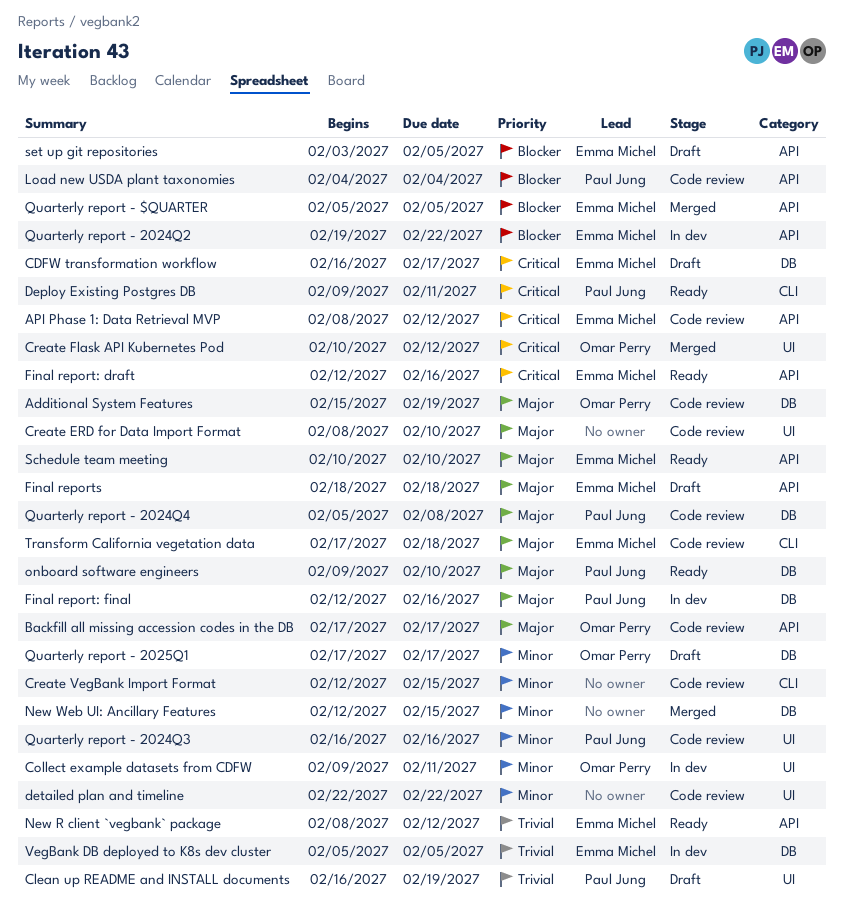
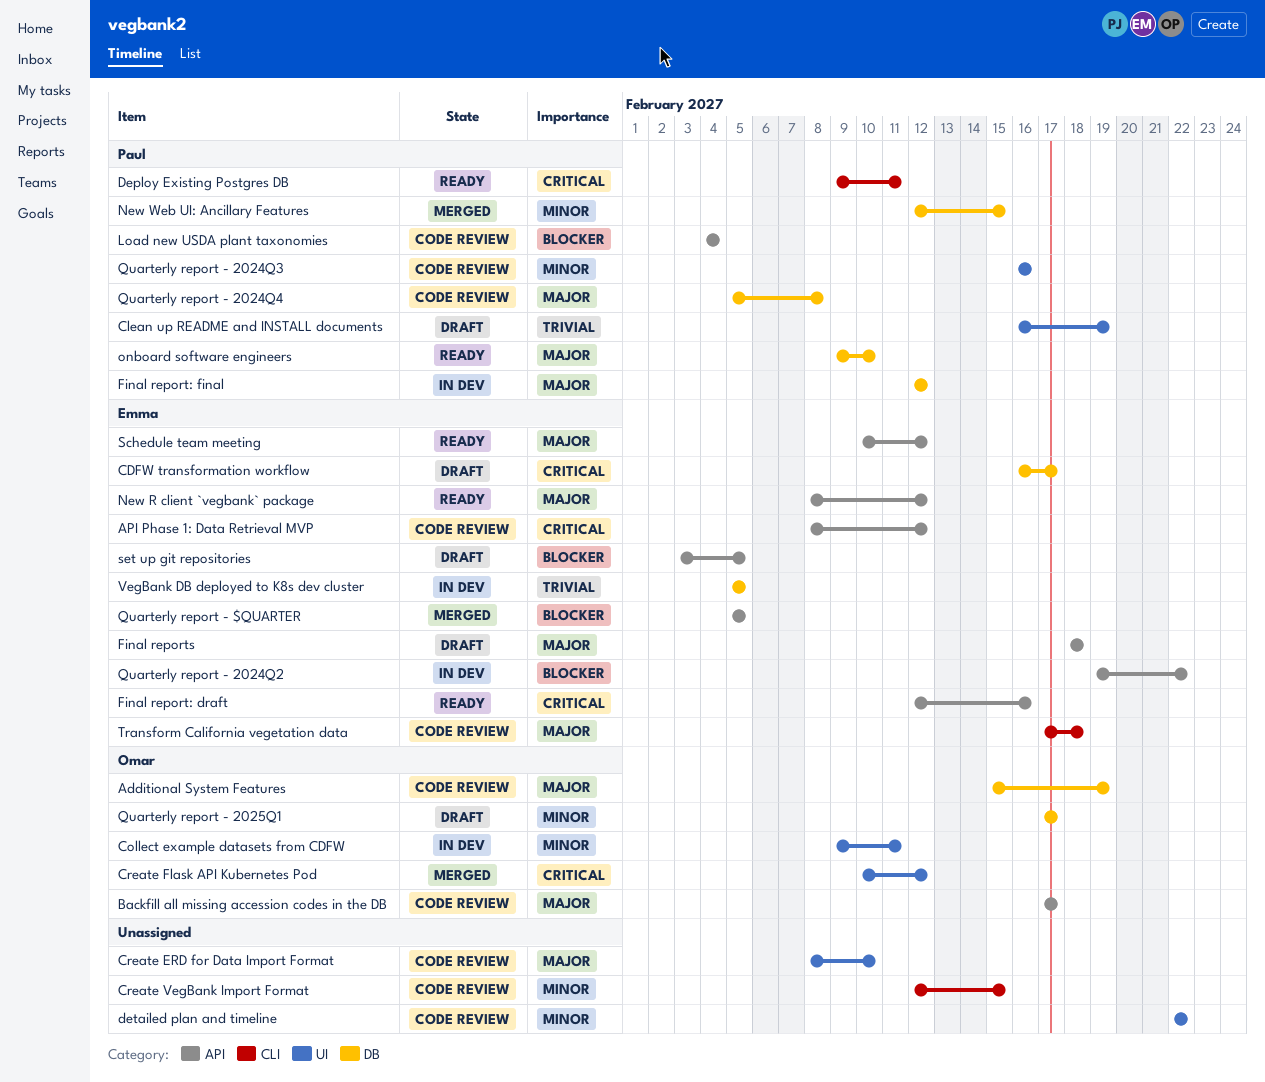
Final report: final, due: Feb 16 -> Feb 12
New R client `vegbank` package, priority: Trivial -> Major
New Web UI: Ancillary Features, owner: none -> Paul Jung
Schedule team meeting, due: Feb 10 -> Feb 12

